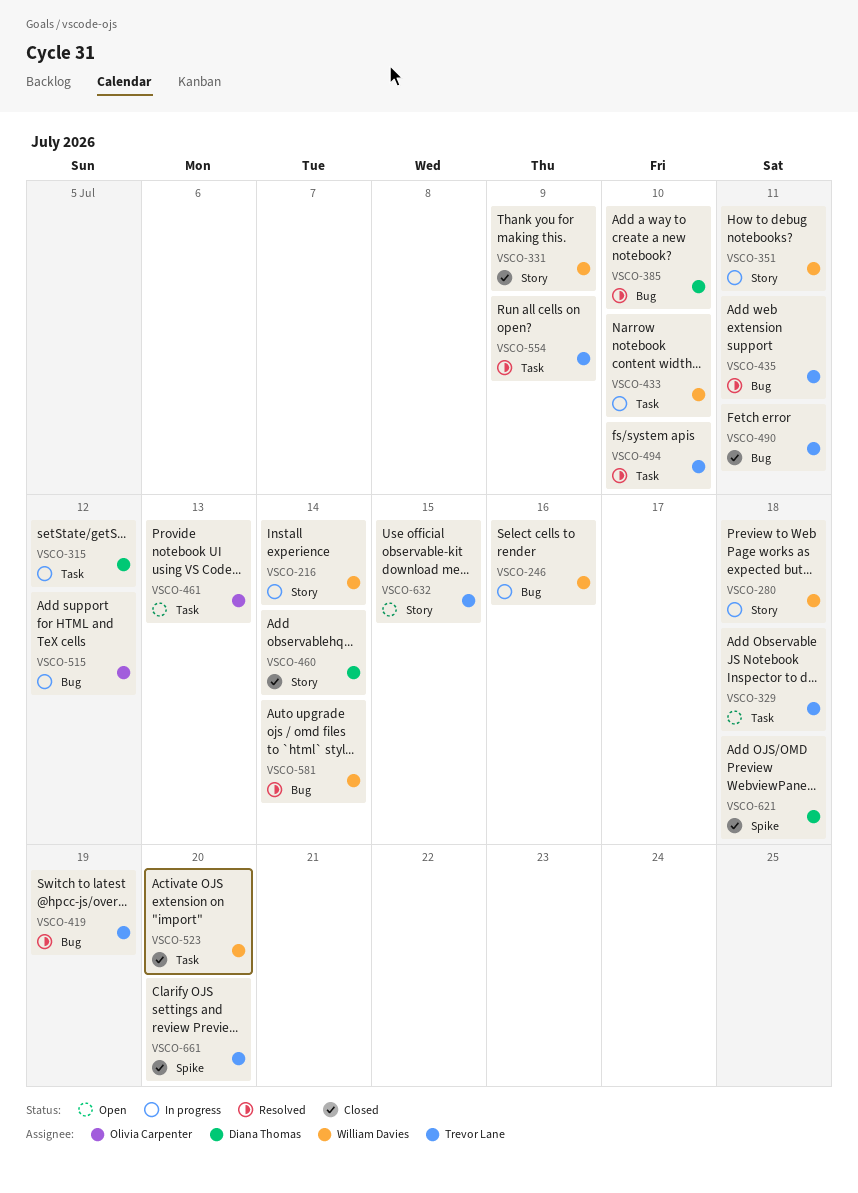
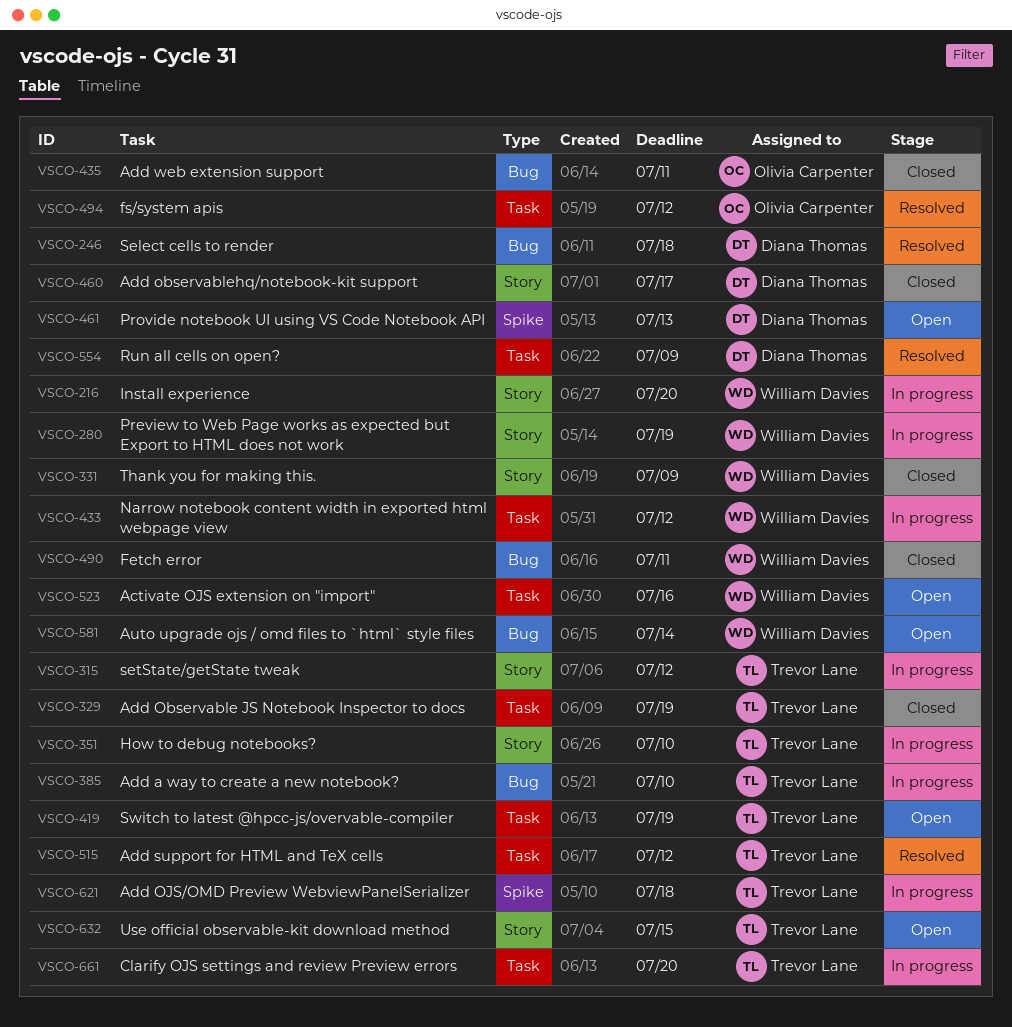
VSCO-216, due: Jul 14 -> Jul 20
VSCO-246, status: In progress -> Resolved
VSCO-246, owner: William Davies -> Diana Thomas
VSCO-246, due: Jul 16 -> Jul 18
VSCO-280, due: Jul 18 -> Jul 19
VSCO-315, owner: Diana Thomas -> Trevor Lane
VSCO-315, label: Task -> Story
VSCO-329, status: Open -> Closed
VSCO-329, due: Jul 18 -> Jul 19
VSCO-351, owner: William Davies -> Trevor Lane
VSCO-351, due: Jul 11 -> Jul 10
VSCO-385, status: Resolved -> In progress
VSCO-385, owner: Diana Thomas -> Trevor Lane
VSCO-419, status: Resolved -> Open
VSCO-419, label: Bug -> Task
VSCO-433, due: Jul 10 -> Jul 12
VSCO-435, status: Resolved -> Closed
VSCO-435, owner: Trevor Lane -> Olivia Carpenter
VSCO-460, due: Jul 14 -> Jul 17
VSCO-461, owner: Olivia Carpenter -> Diana Thomas
VSCO-461, label: Task -> Spike
VSCO-490, owner: Trevor Lane -> William Davies
VSCO-494, owner: Trevor Lane -> Olivia Carpenter
VSCO-494, due: Jul 10 -> Jul 12
VSCO-515, status: In progress -> Resolved
VSCO-515, owner: Olivia Carpenter -> Trevor Lane
VSCO-515, label: Bug -> Task
VSCO-523, status: Closed -> Open
VSCO-523, due: Jul 20 -> Jul 16
VSCO-554, owner: Trevor Lane -> Diana Thomas
VSCO-581, status: Resolved -> Open
VSCO-621, status: Closed -> In progress
VSCO-621, owner: Diana Thomas -> Trevor Lane
VSCO-661, status: Closed -> In progress
VSCO-661, label: Spike -> Task

